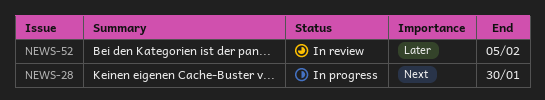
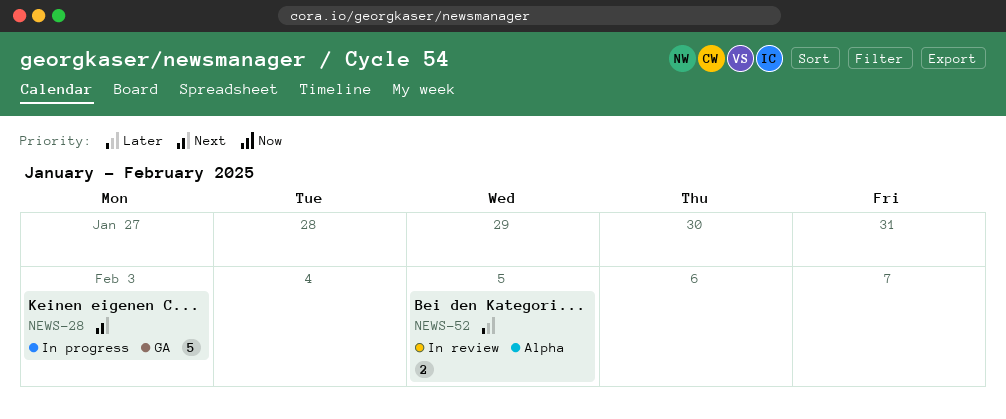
NEWS-28, due: Jan 30 -> Feb 3

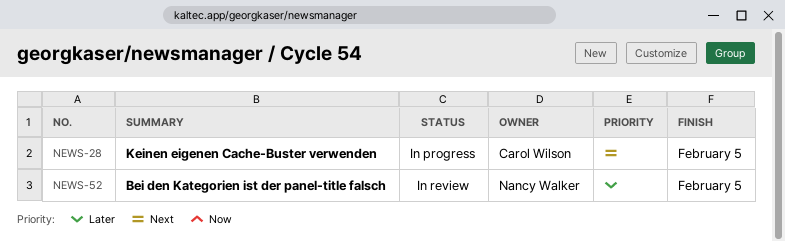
NEWS-28, due: Feb 3 -> Feb 5

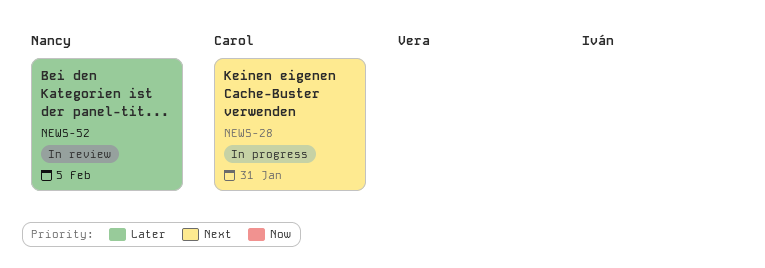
NEWS-28, due: Feb 5 -> Jan 31

